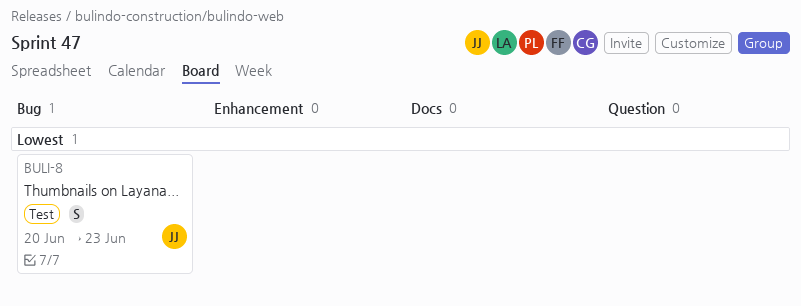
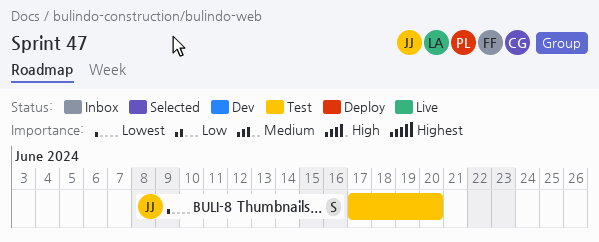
BULI-8, start: Jun 20 -> Jun 17
BULI-8, due: Jun 23 -> Jun 20

